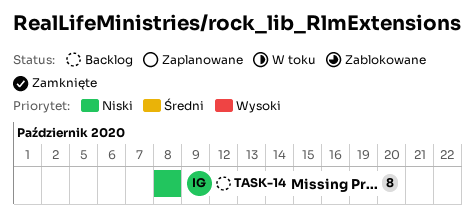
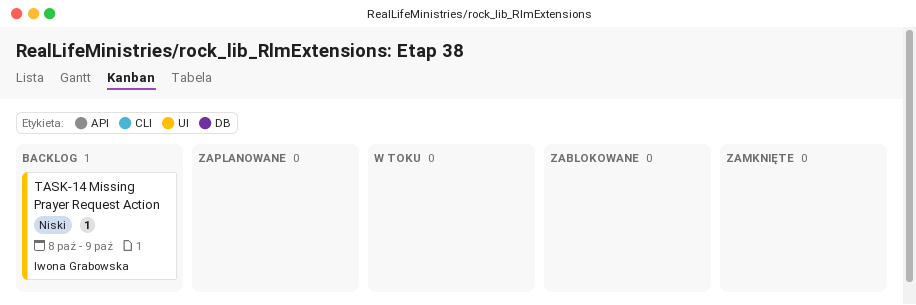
TASK-14, estimate: 8 -> 1
TASK-14, due: Oct 8 -> Oct 9

